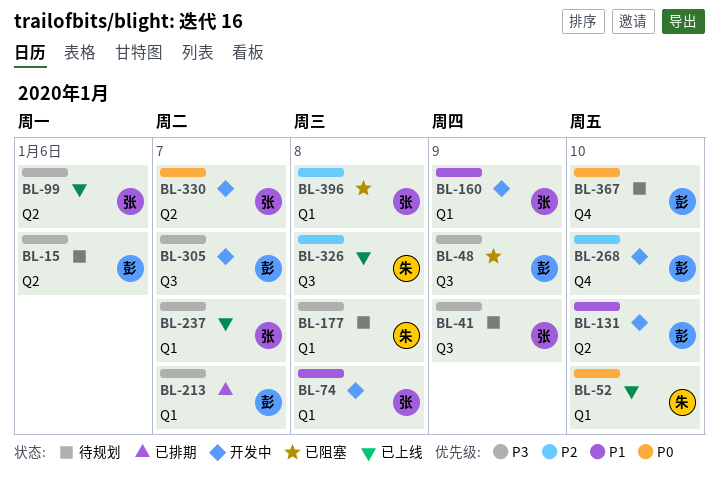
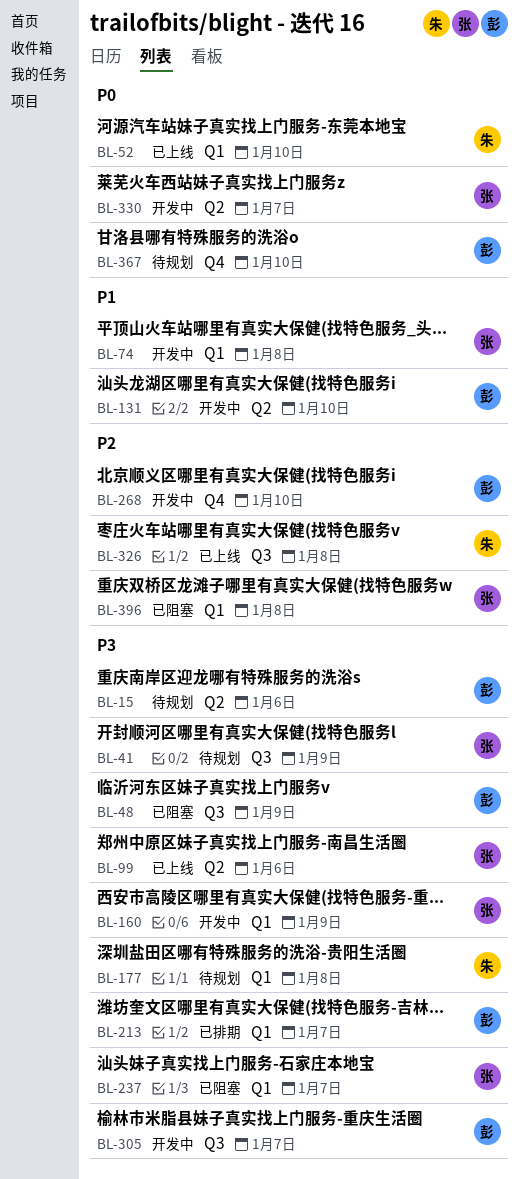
BL-160, priority: P1 -> P3
BL-237, status: 已上线 -> 已阻塞

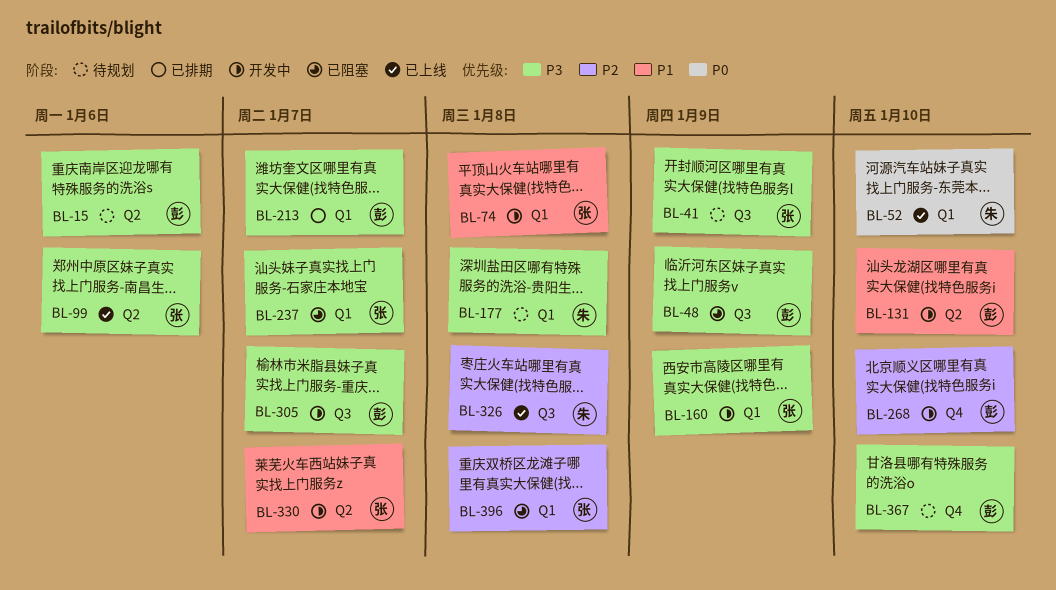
BL-330, priority: P0 -> P1
BL-367, priority: P0 -> P3

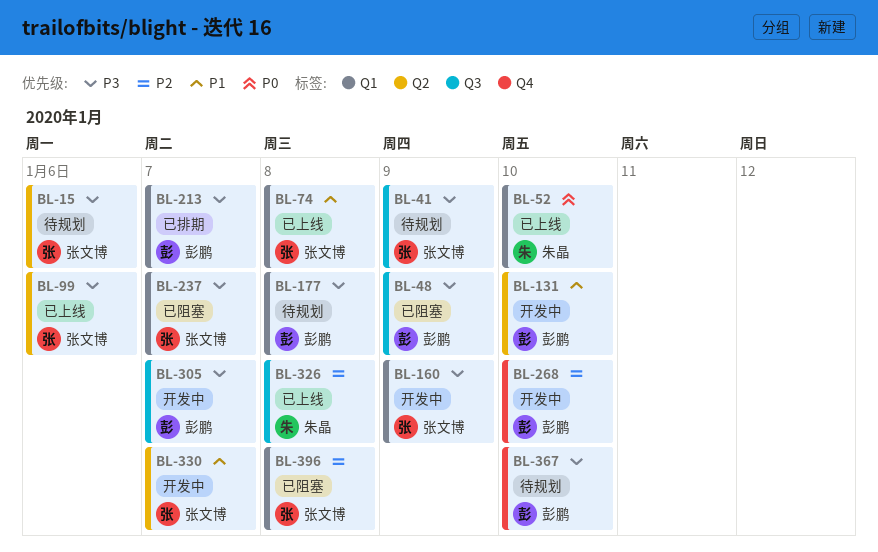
BL-15, owner: 彭鹏 -> 张文博
BL-74, status: 开发中 -> 已上线
BL-177, owner: 朱晶 -> 彭鹏

